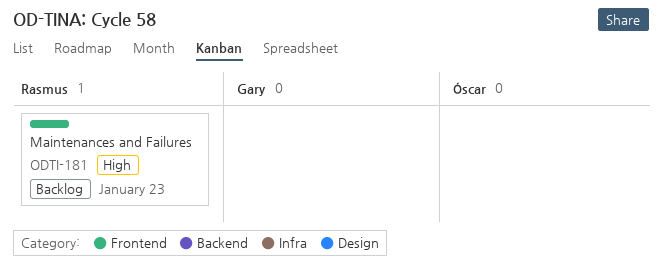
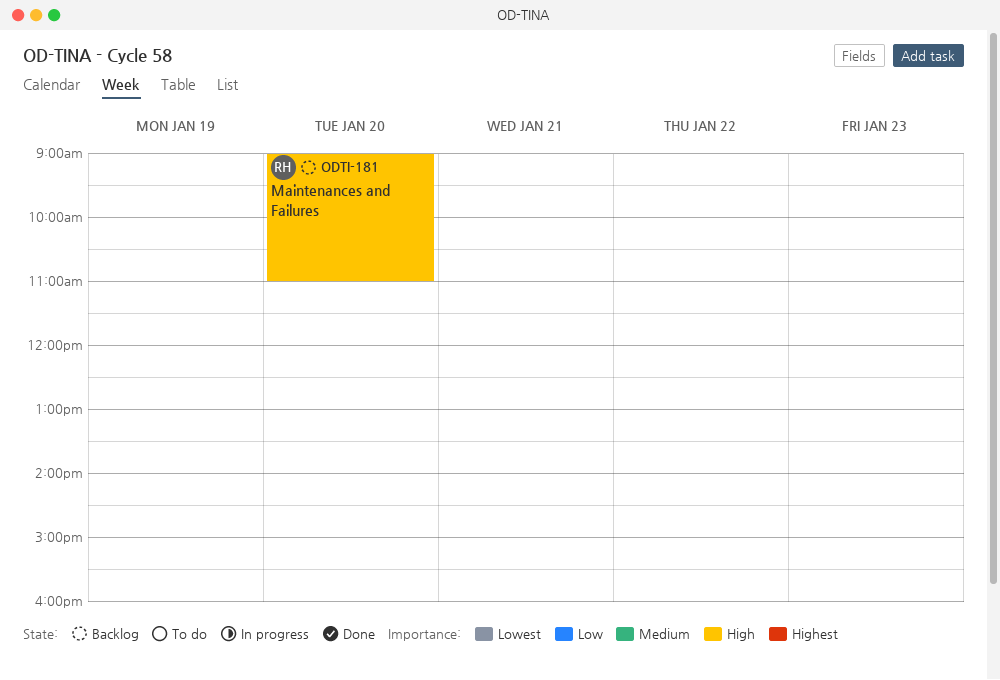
ODTI-181, day: Jan 23 -> Jan 20

